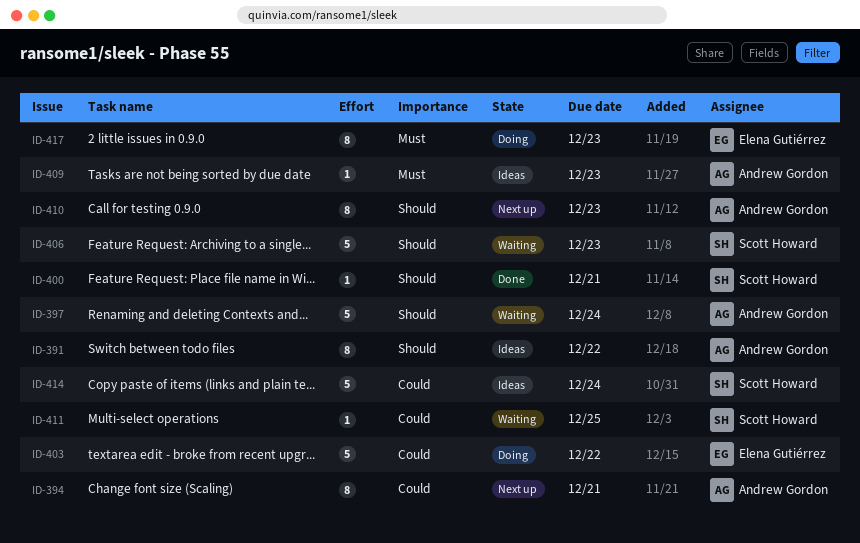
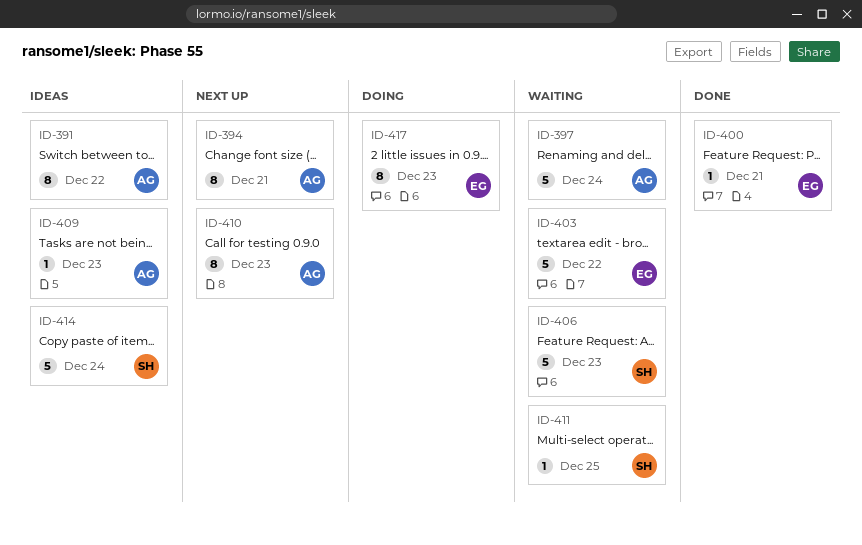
ID-400, owner: Scott Howard -> Elena Gutiérrez
ID-403, status: Doing -> Waiting

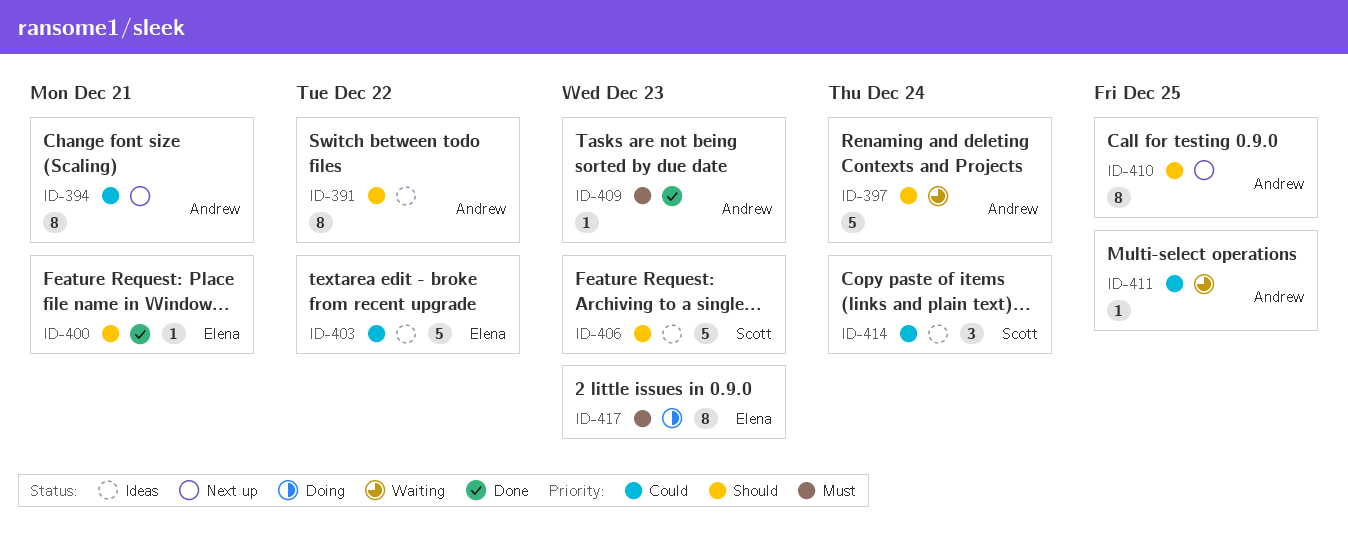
ID-403, status: Waiting -> Ideas
ID-406, status: Waiting -> Ideas
ID-409, status: Ideas -> Done
ID-410, due: Dec 23 -> Dec 25
ID-411, owner: Scott -> Andrew
ID-414, estimate: 5 -> 3

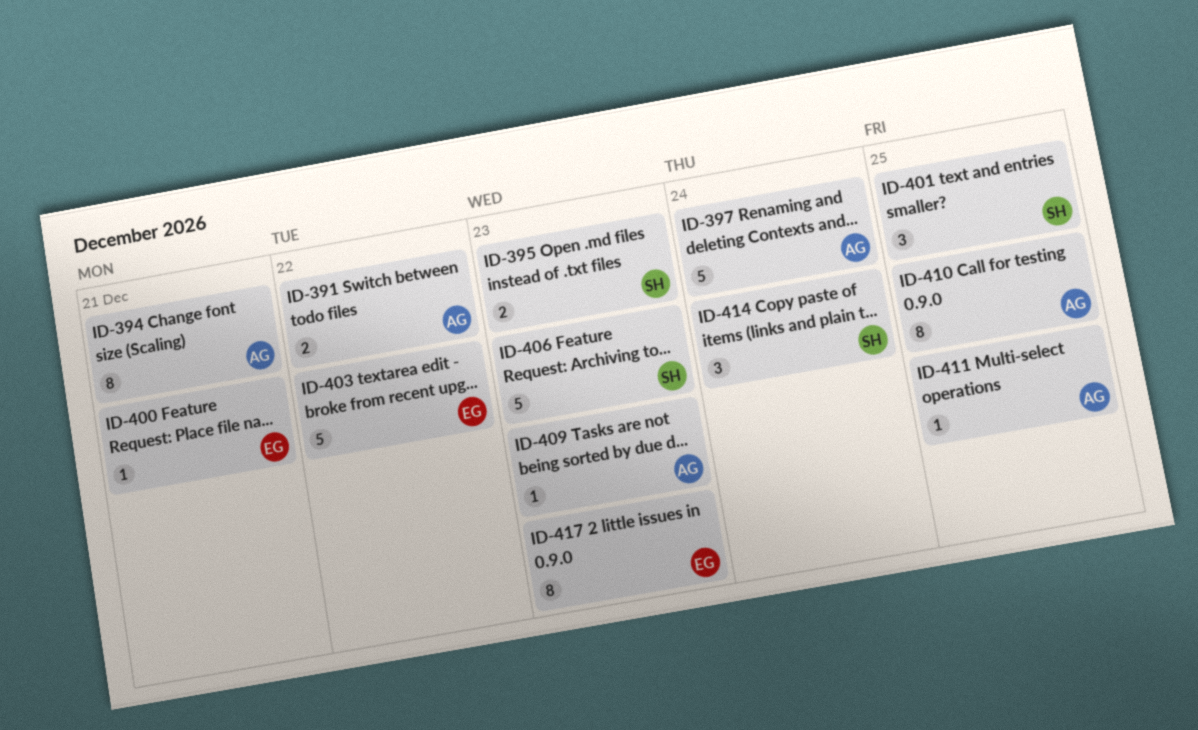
ID-391, estimate: 8 -> 2
ID-395: none -> present
ID-401: none -> present

